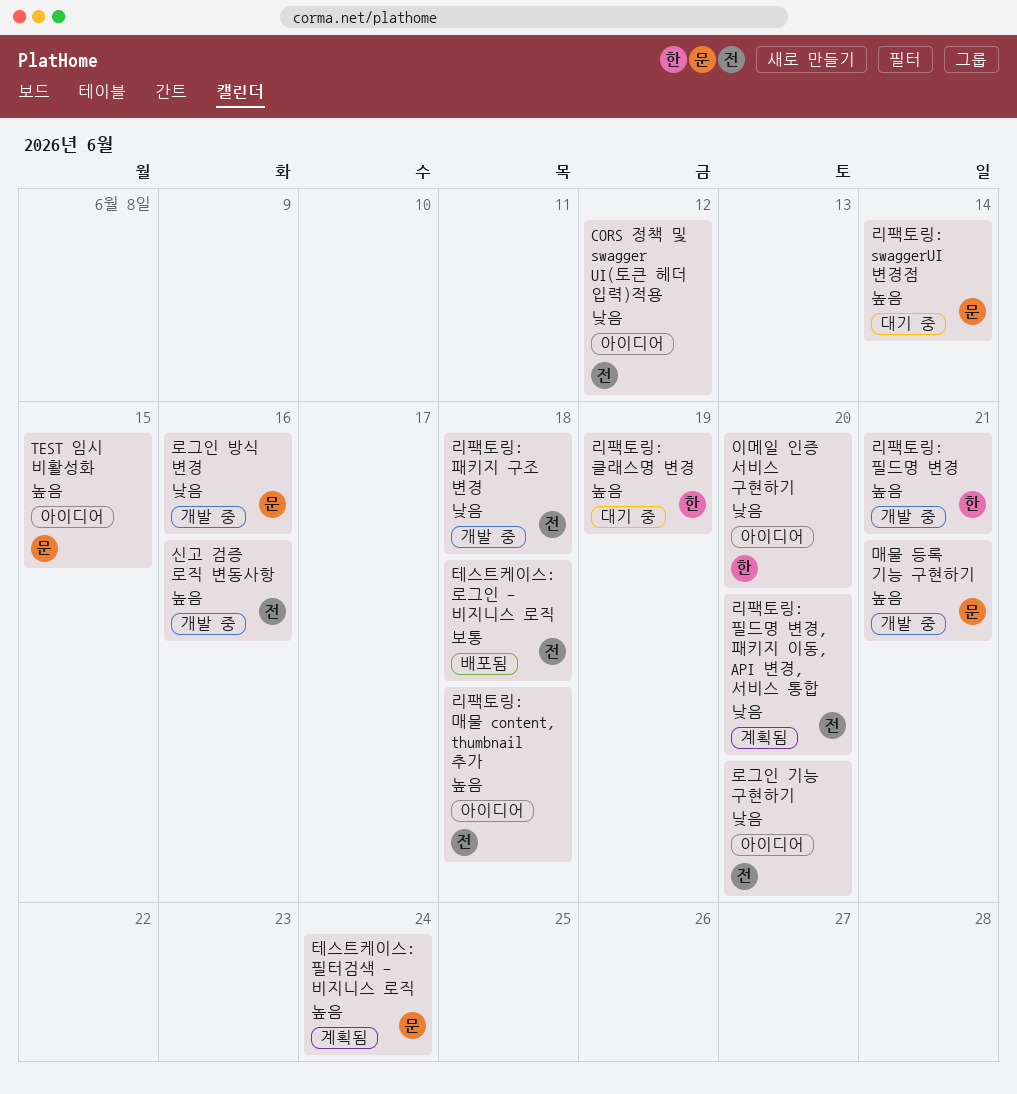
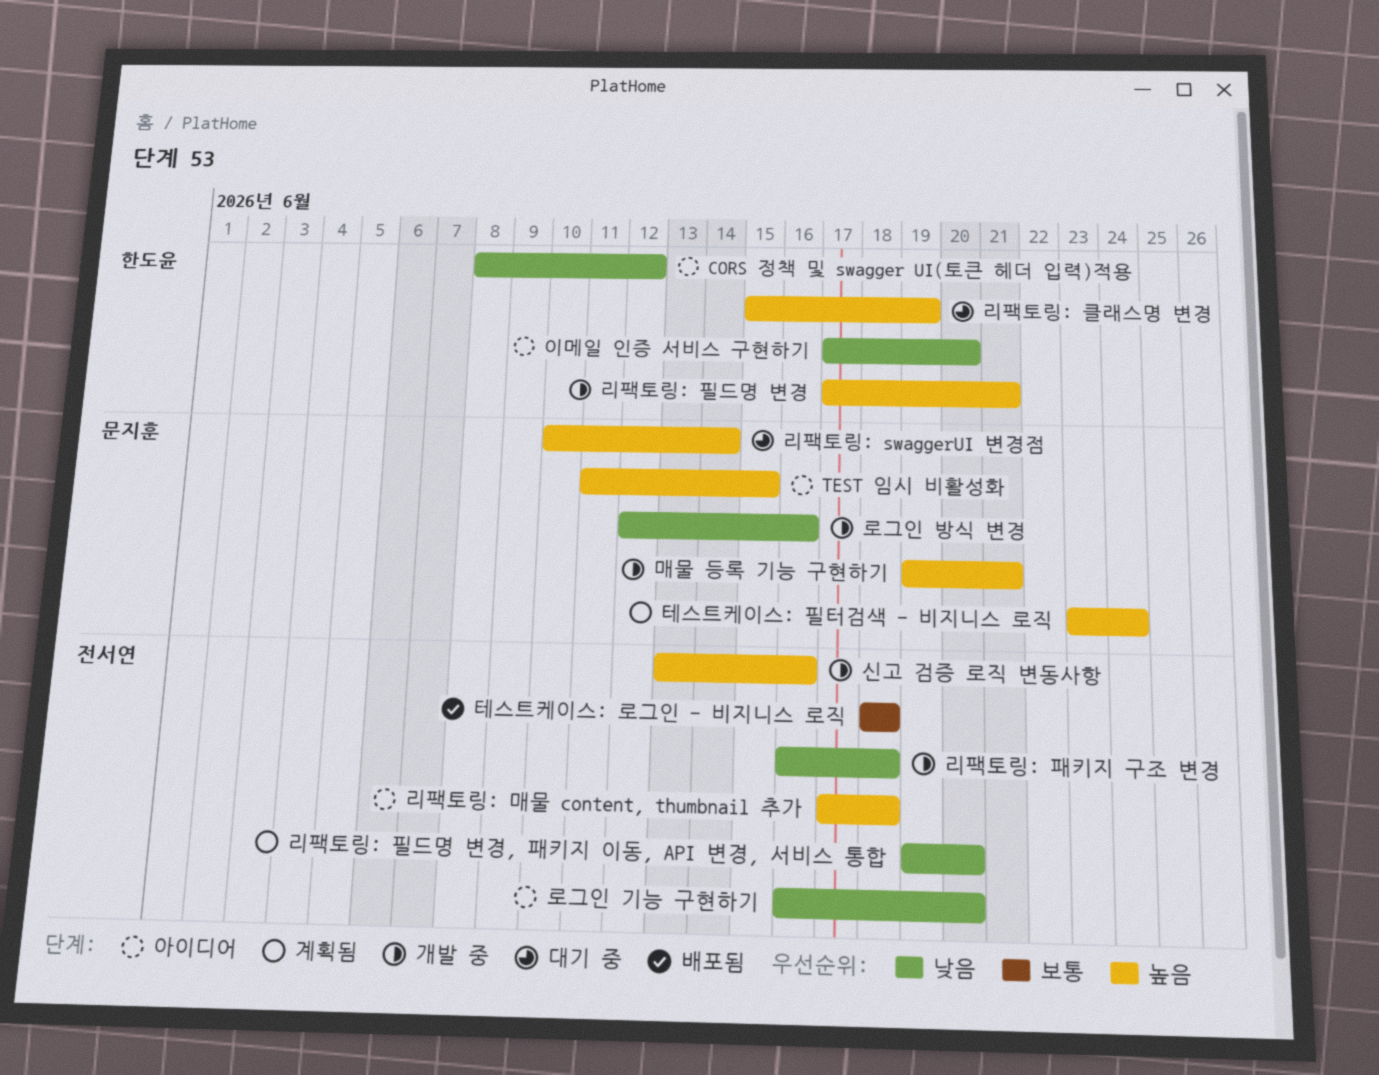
CORS 정책 및 swagger UI(토큰 헤더 입력)적용, owner: 전서연 -> 한도윤

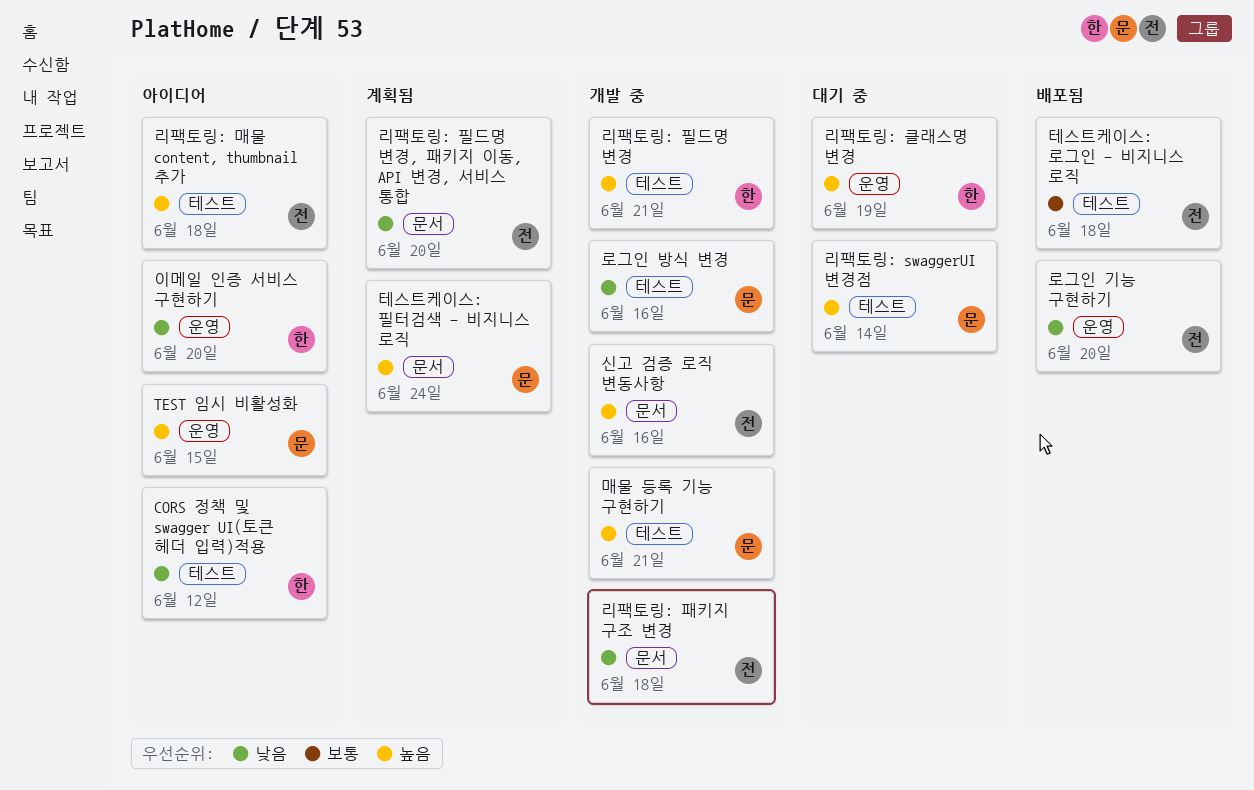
로그인 기능 구현하기, status: 아이디어 -> 배포됨

